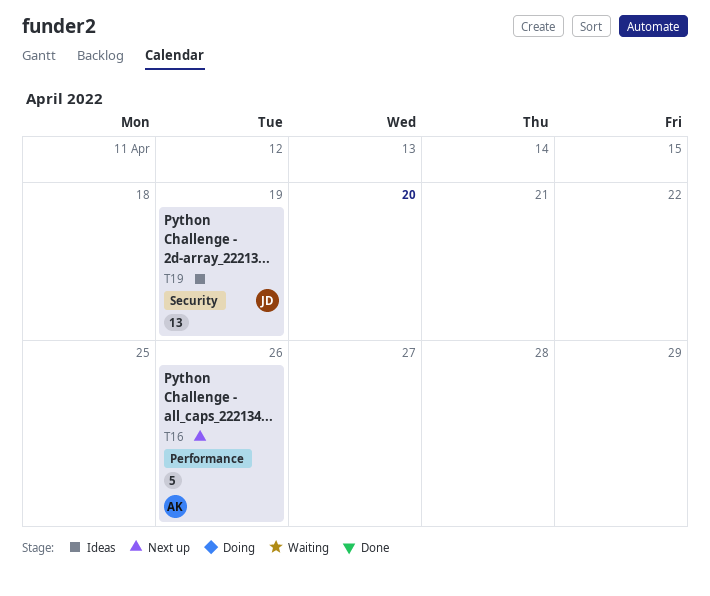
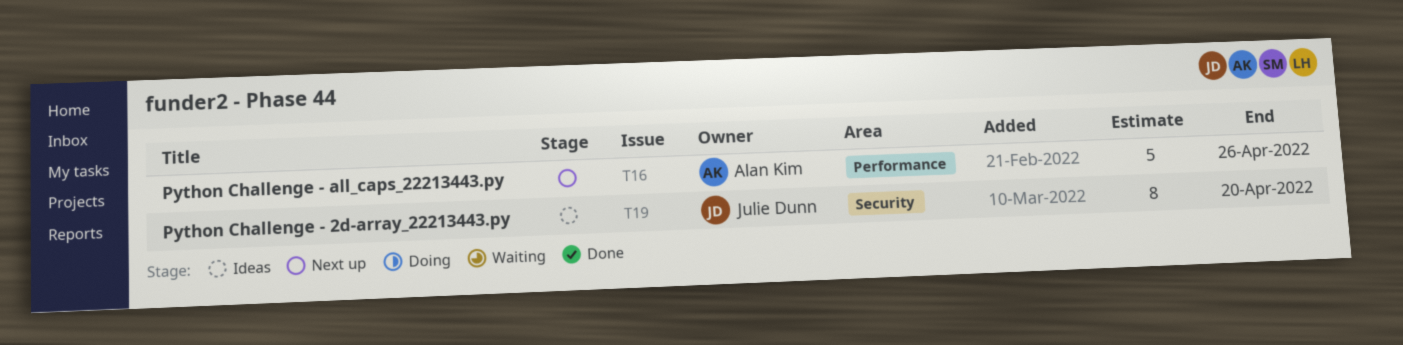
T19, estimate: 13 -> 8
T19, due: Apr 19 -> Apr 20

